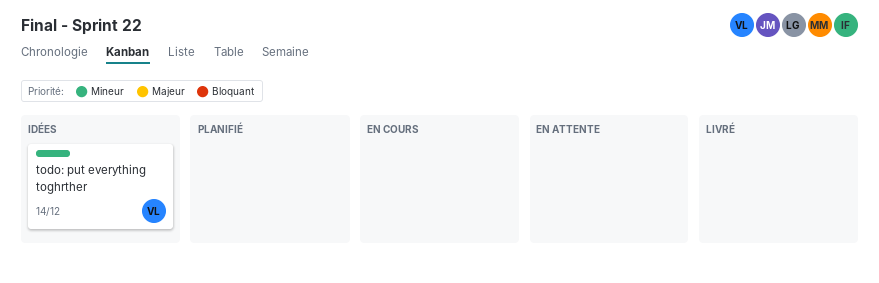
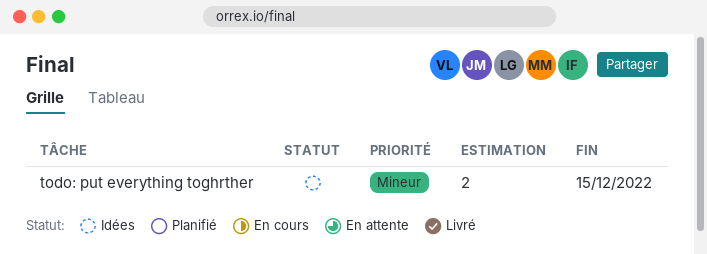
todo: put everything toghrther, due: Dec 14 -> Dec 15

